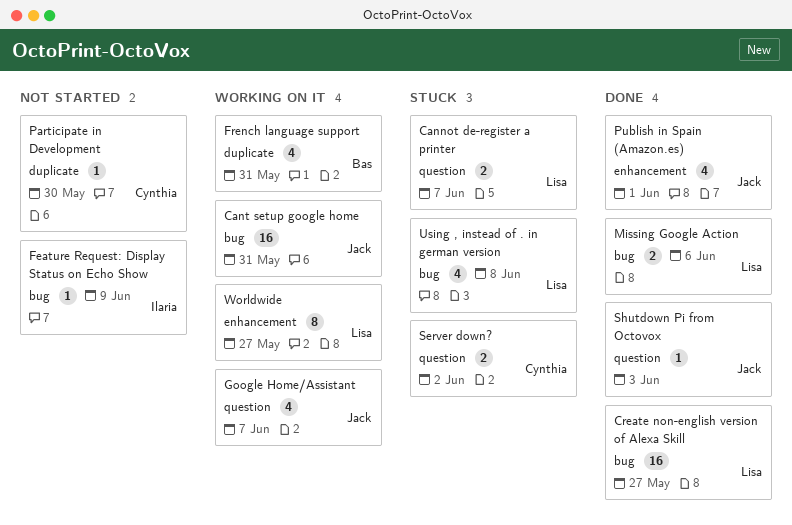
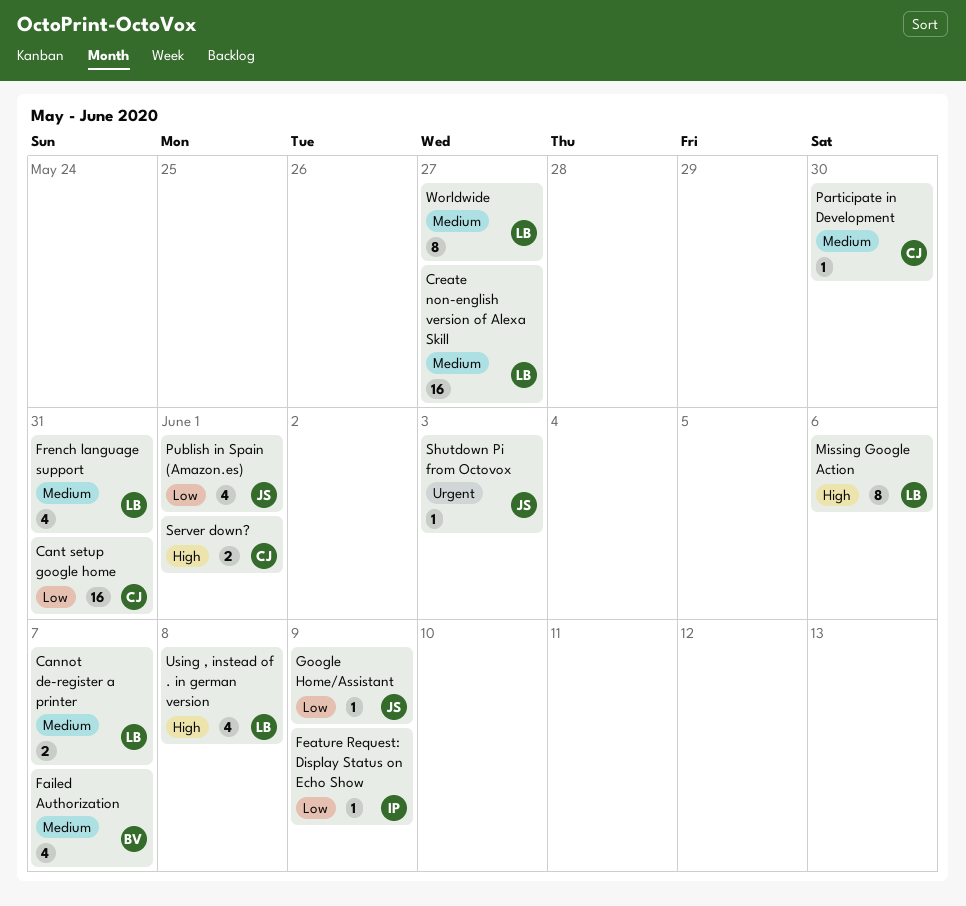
Cant setup google home, owner: Jack -> Cynthia
Failed Authorization: none -> present
French language support, owner: Bas -> Lisa
Google Home/Assistant, estimate: 4 -> 1
Google Home/Assistant, due: Jun 7 -> Jun 9
Missing Google Action, estimate: 2 -> 8
Server down?, due: Jun 2 -> Jun 1

